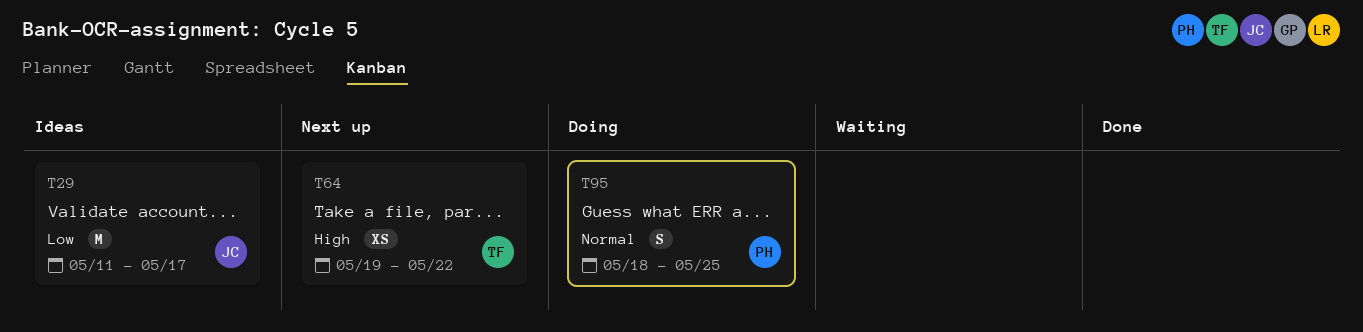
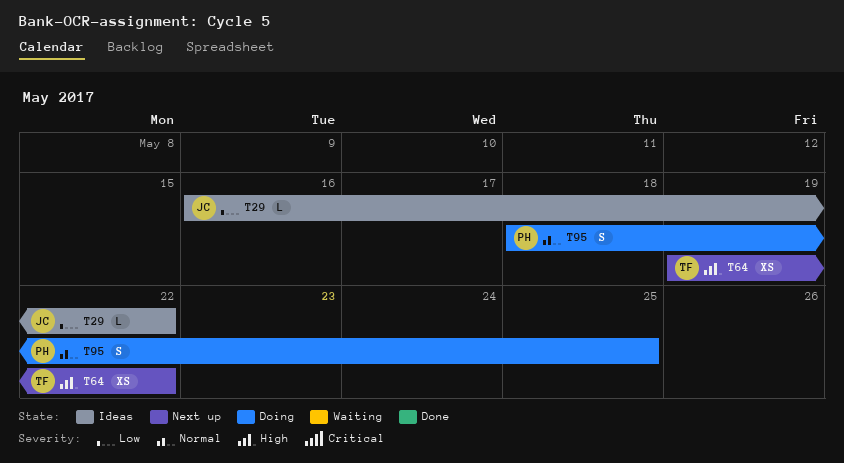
T29, estimate: M -> L
T29, start: May 11 -> May 16
T29, due: May 17 -> May 22

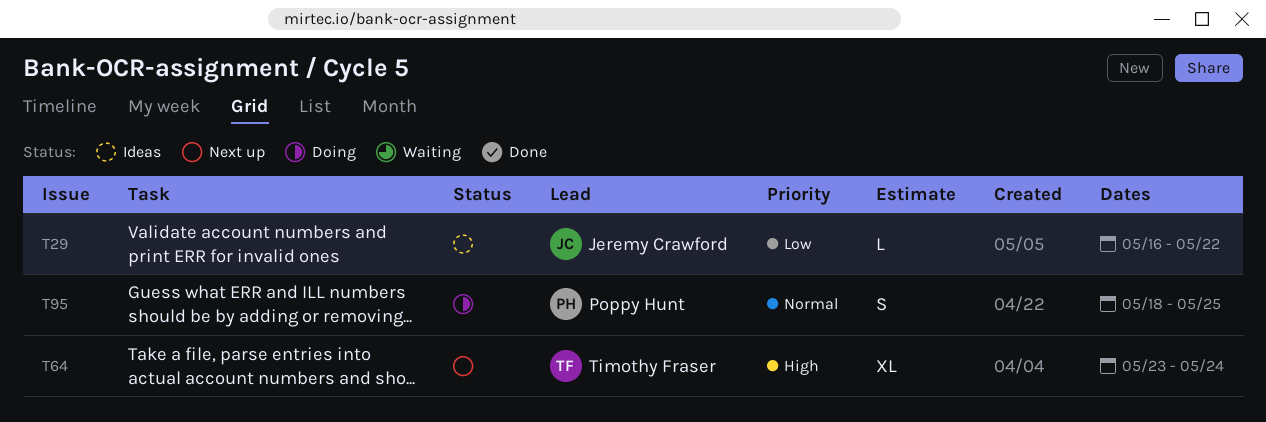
T64, estimate: XS -> XL
T64, start: May 19 -> May 23
T64, due: May 22 -> May 24

